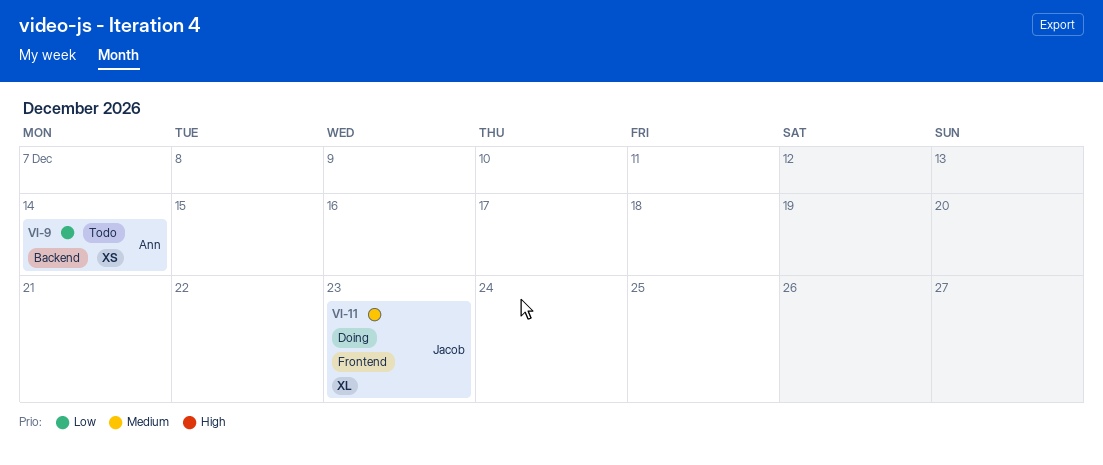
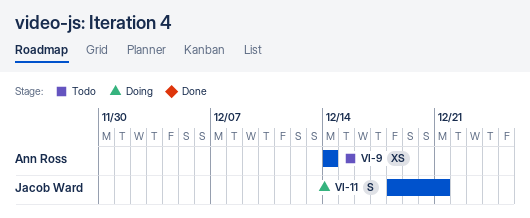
VI-11, estimate: XL -> S
VI-11, due: Dec 23 -> Dec 21

